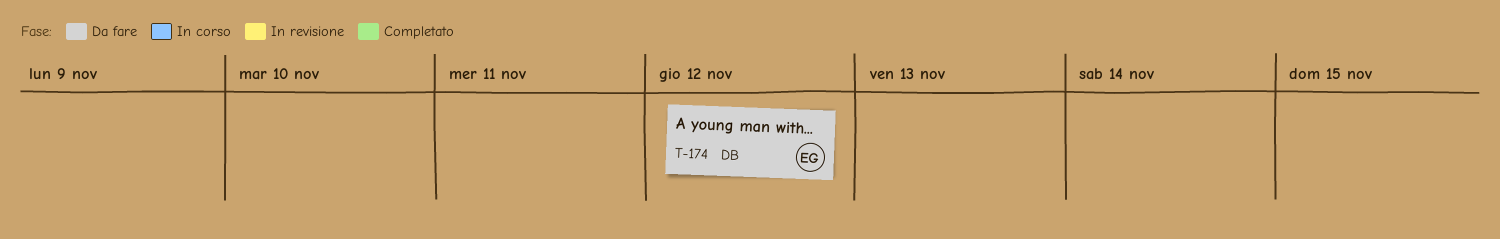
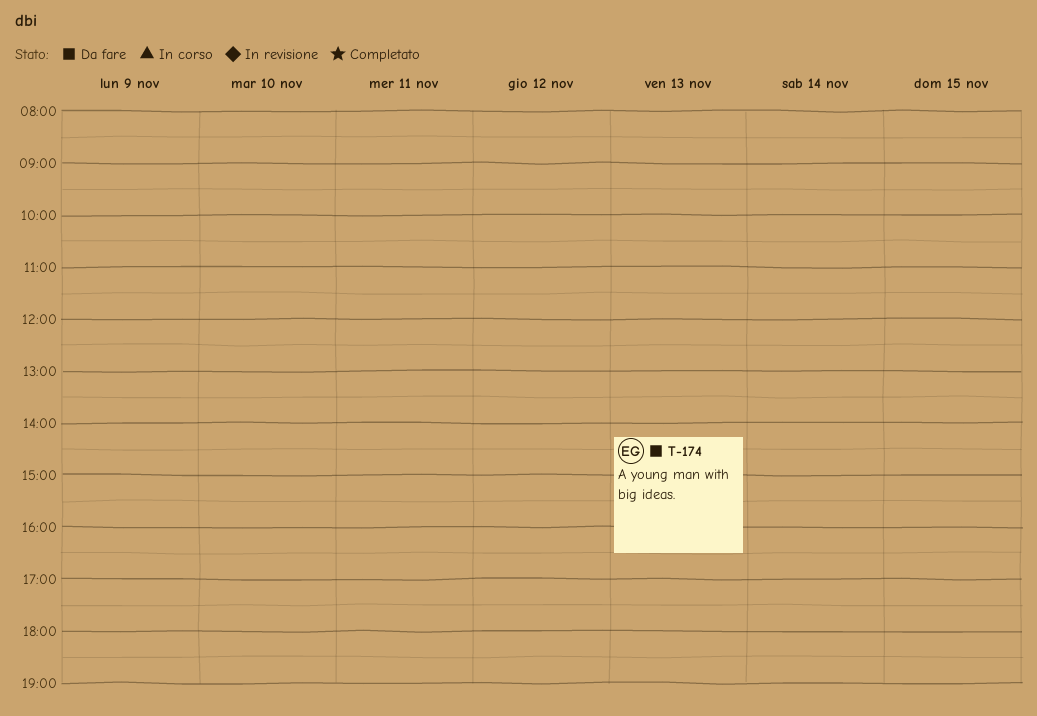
T-174, day: Nov 12 -> Nov 13

